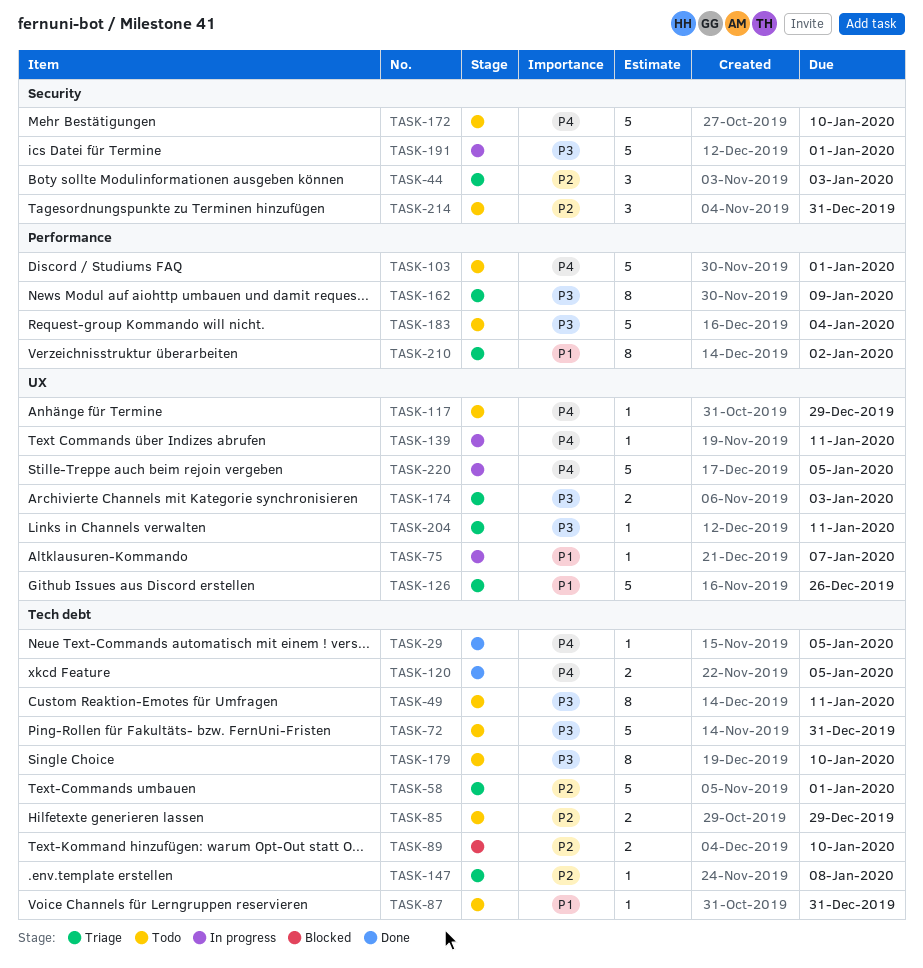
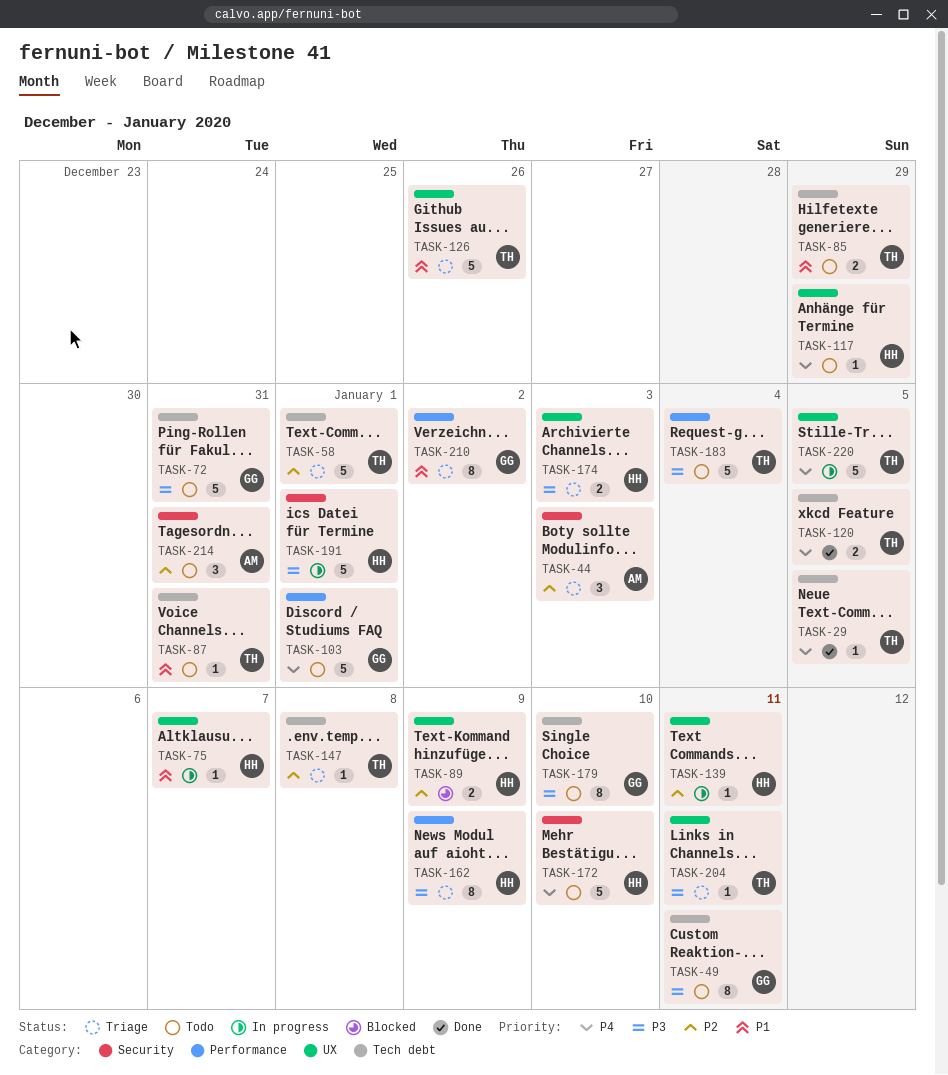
TASK-85, priority: P2 -> P1
TASK-89, label: Tech debt -> UX
TASK-89, due: Jan 10 -> Jan 9
TASK-139, priority: P4 -> P2

